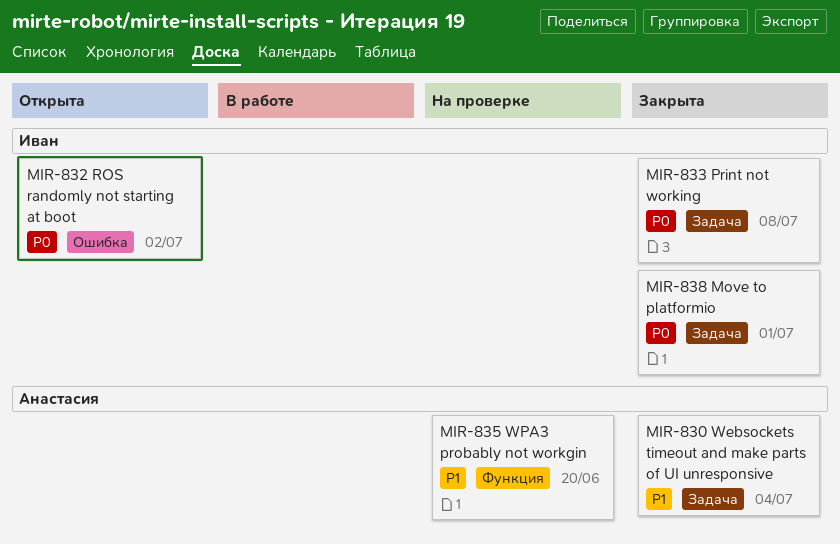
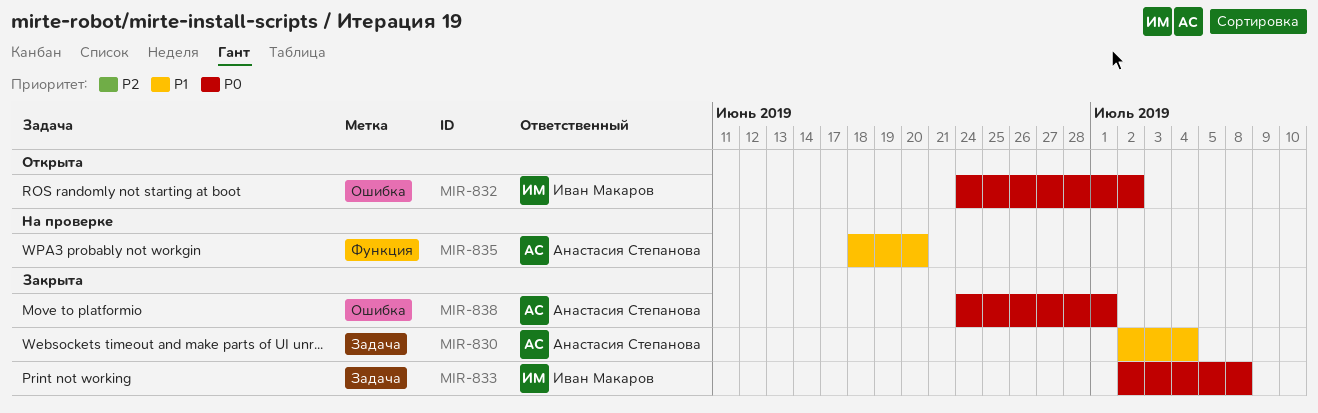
MIR-838, owner: Иван Макаров -> Анастасия Степанова
MIR-838, label: Задача -> Ошибка

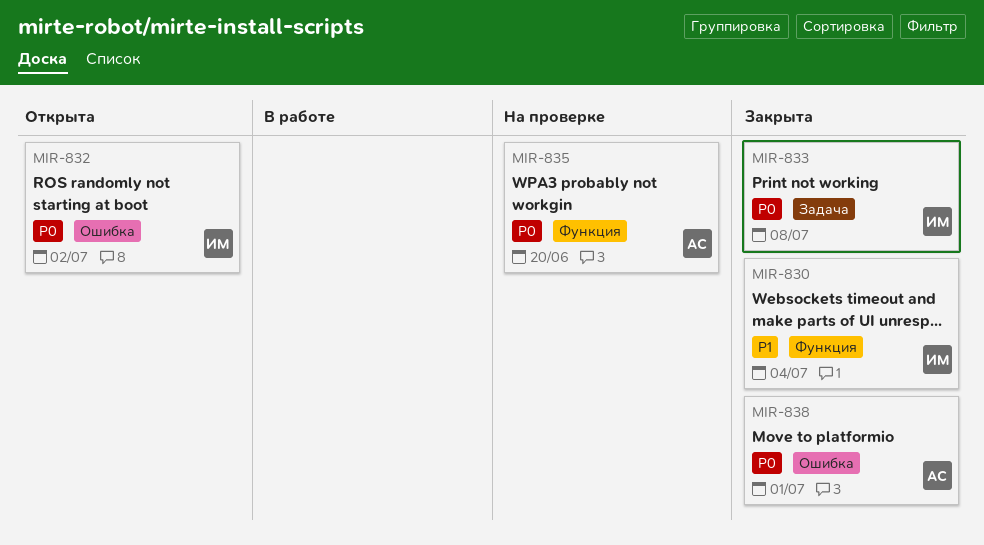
MIR-830, owner: Анастасия Степанова -> Иван Макаров
MIR-830, label: Задача -> Функция
MIR-835, priority: P1 -> P0

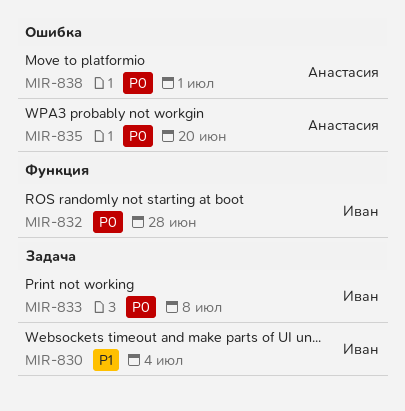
MIR-830, label: Функция -> Задача
MIR-832, label: Ошибка -> Функция
MIR-832, due: Jul 2 -> Jun 28
MIR-835, label: Функция -> Ошибка

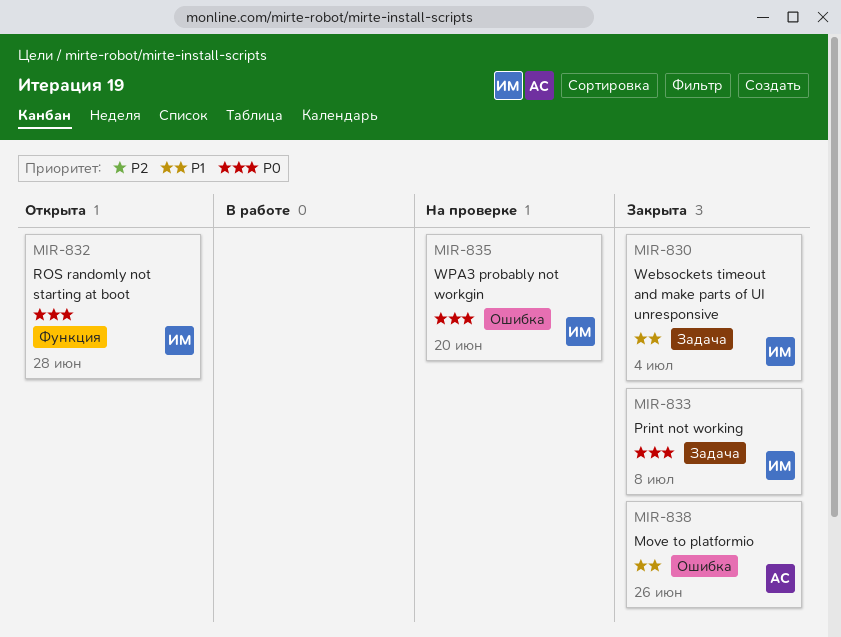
MIR-835, owner: Анастасия -> Иван
MIR-838, priority: P0 -> P1
MIR-838, due: Jul 1 -> Jun 26

